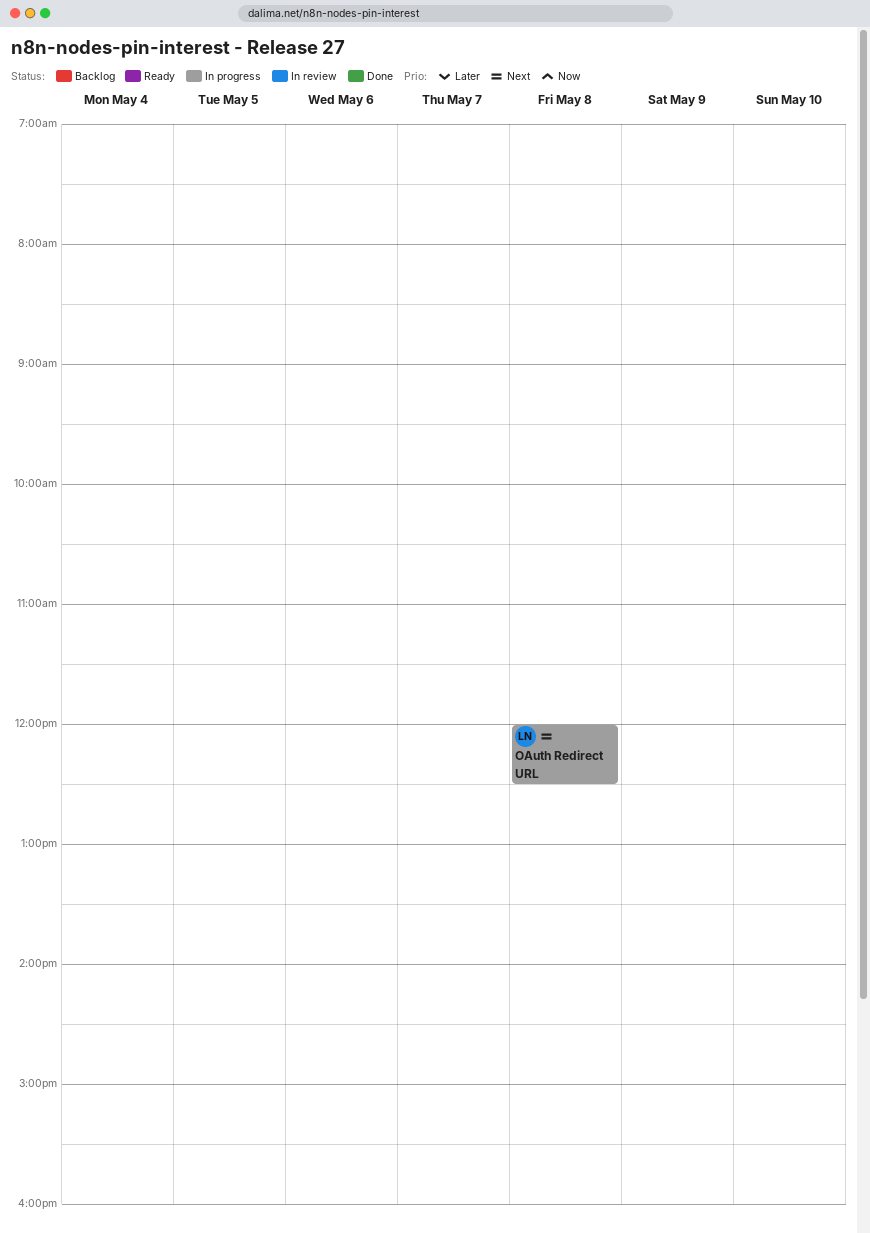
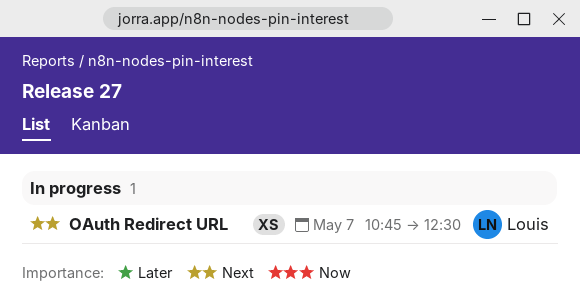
OAuth Redirect URL, day: May 8 -> May 7
OAuth Redirect URL, begins: 12:00 -> 10:45

